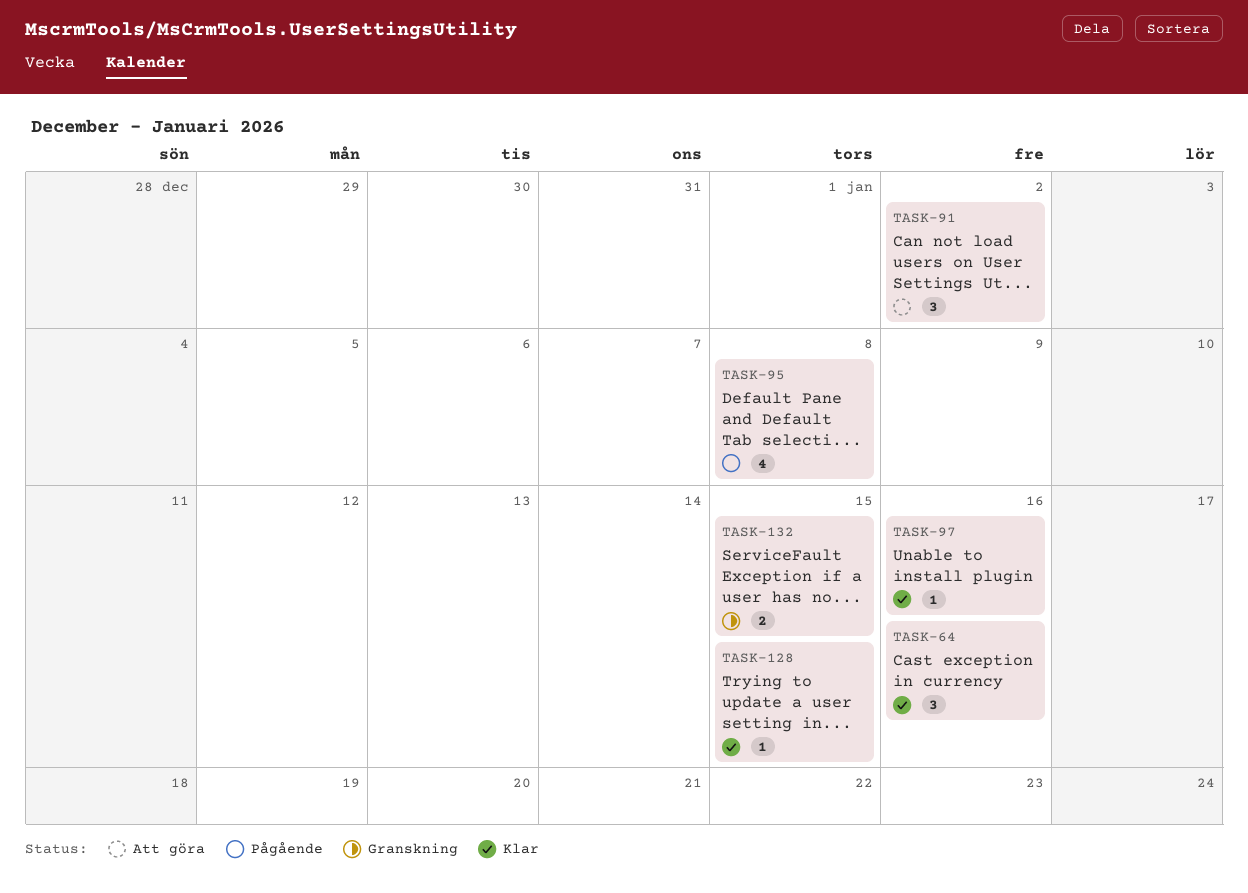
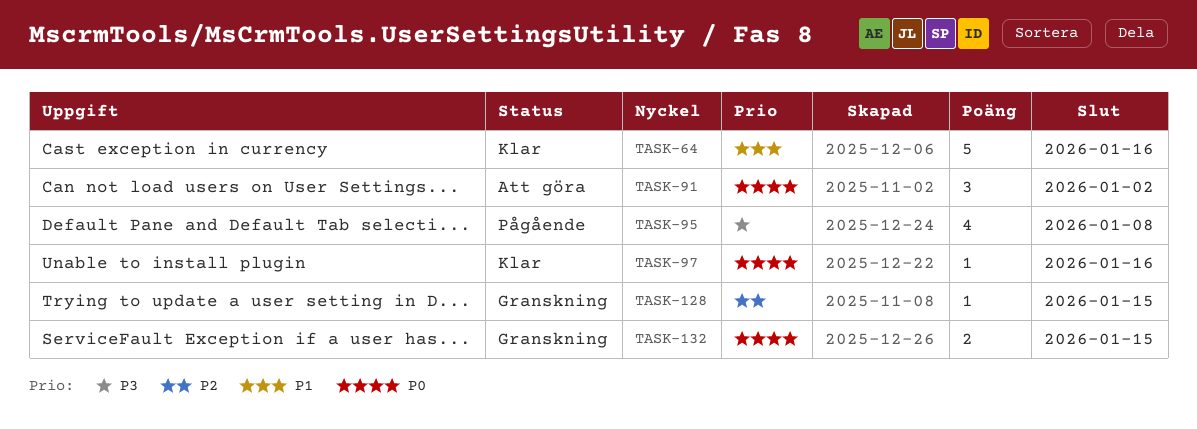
TASK-64, estimate: 3 -> 5
TASK-128, status: Klar -> Granskning

